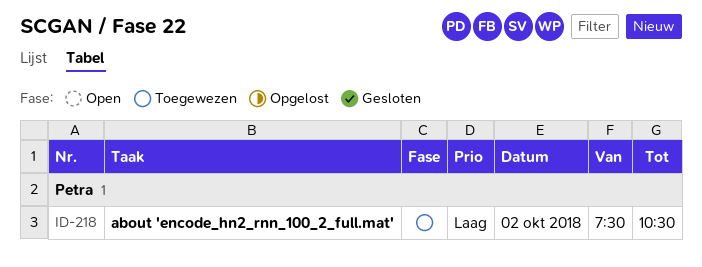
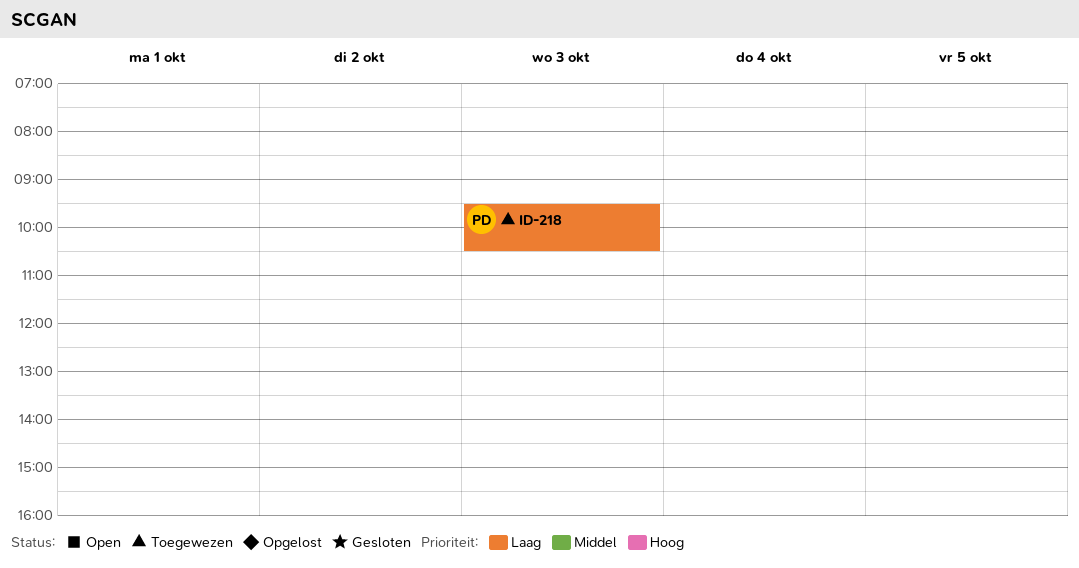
ID-218, day: Oct 2 -> Oct 3
ID-218, begins: 07:30 -> 09:30

